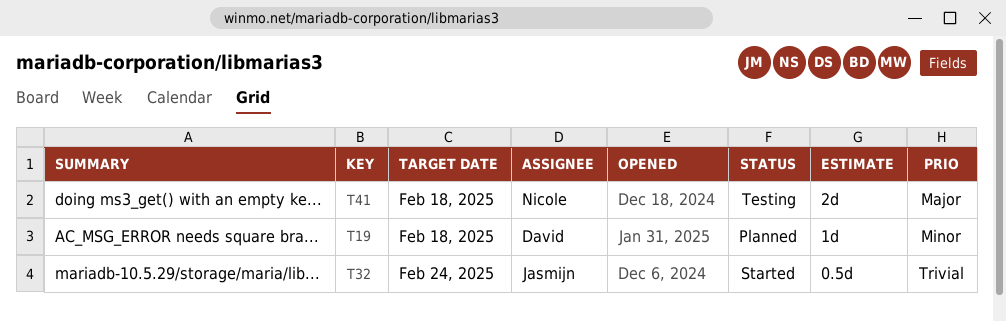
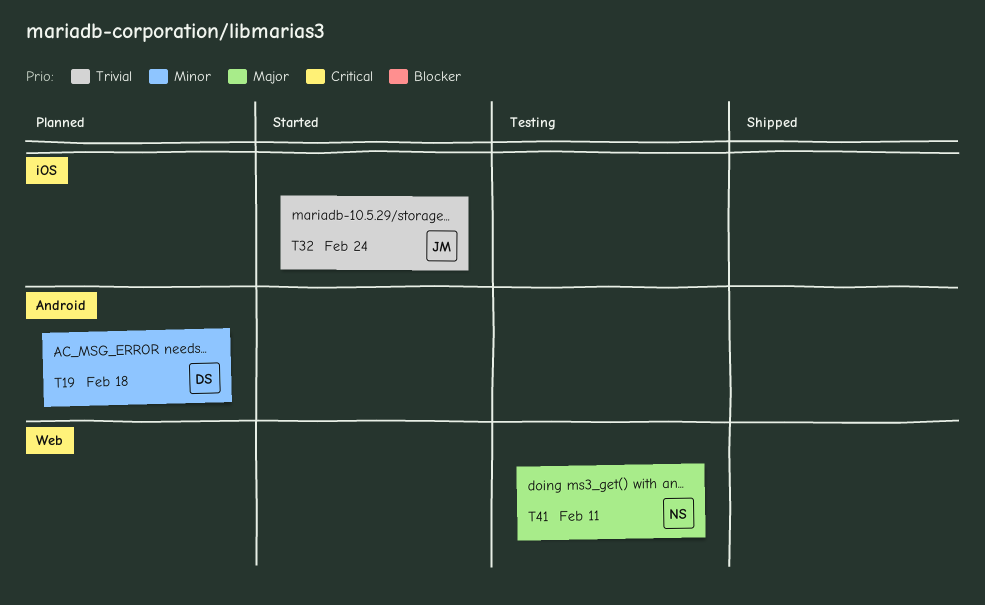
T41, due: Feb 18 -> Feb 11

